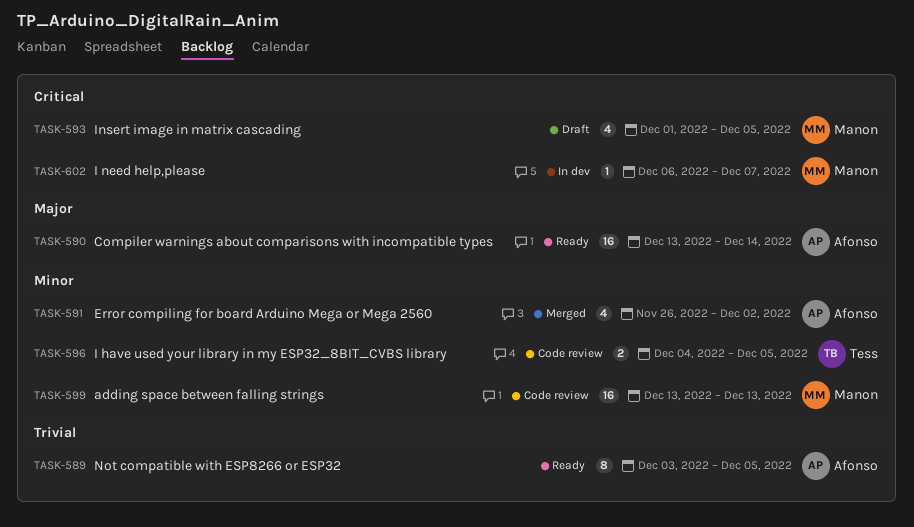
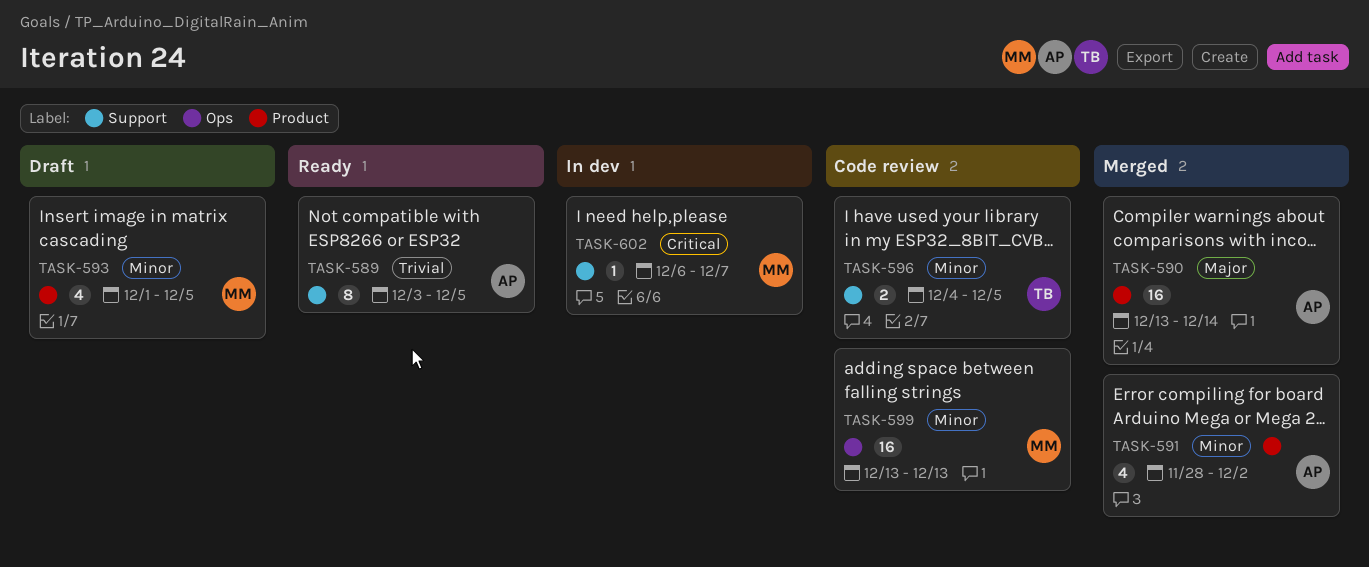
TASK-590, status: Ready -> Merged
TASK-591, start: Nov 26 -> Nov 28
TASK-593, priority: Critical -> Minor

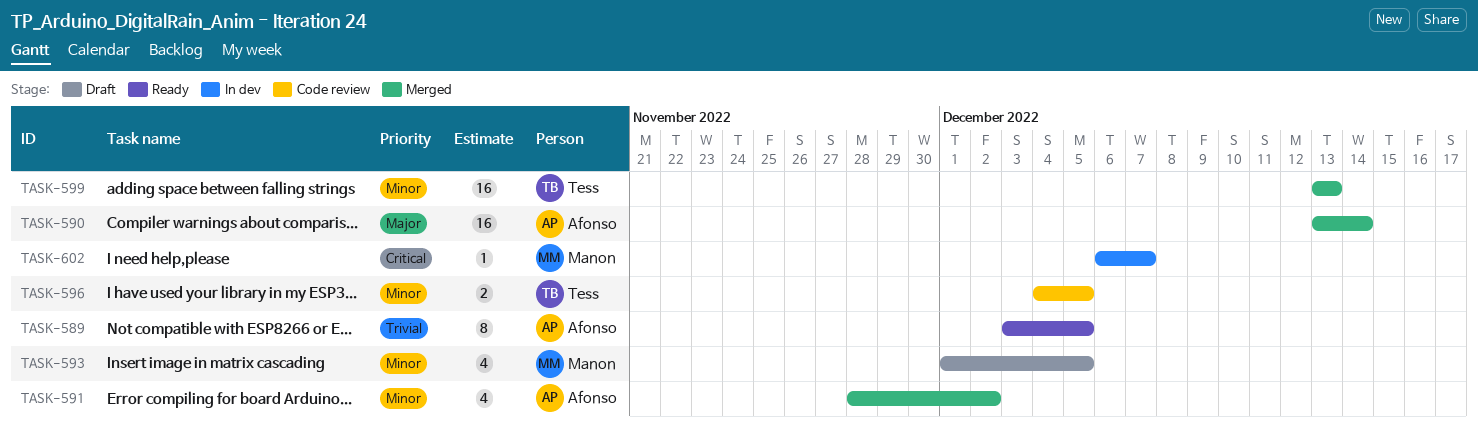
TASK-599, status: Code review -> Merged
TASK-599, owner: Manon -> Tess

